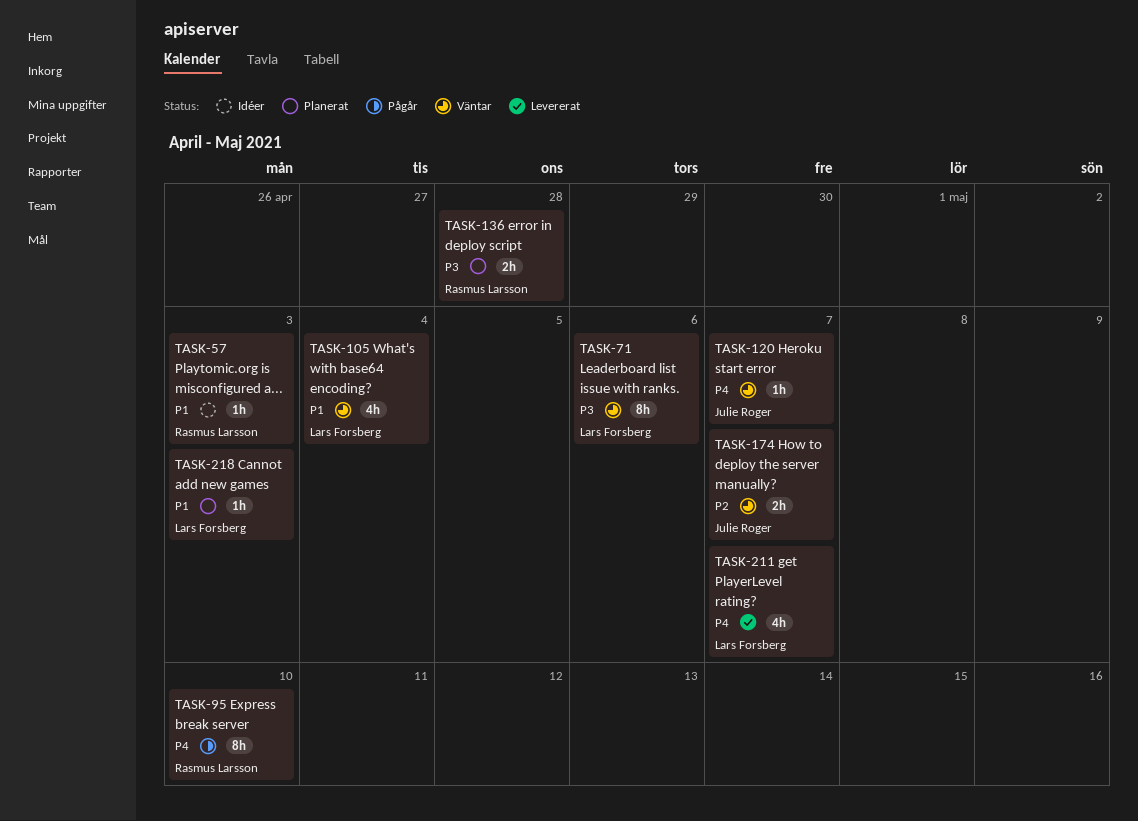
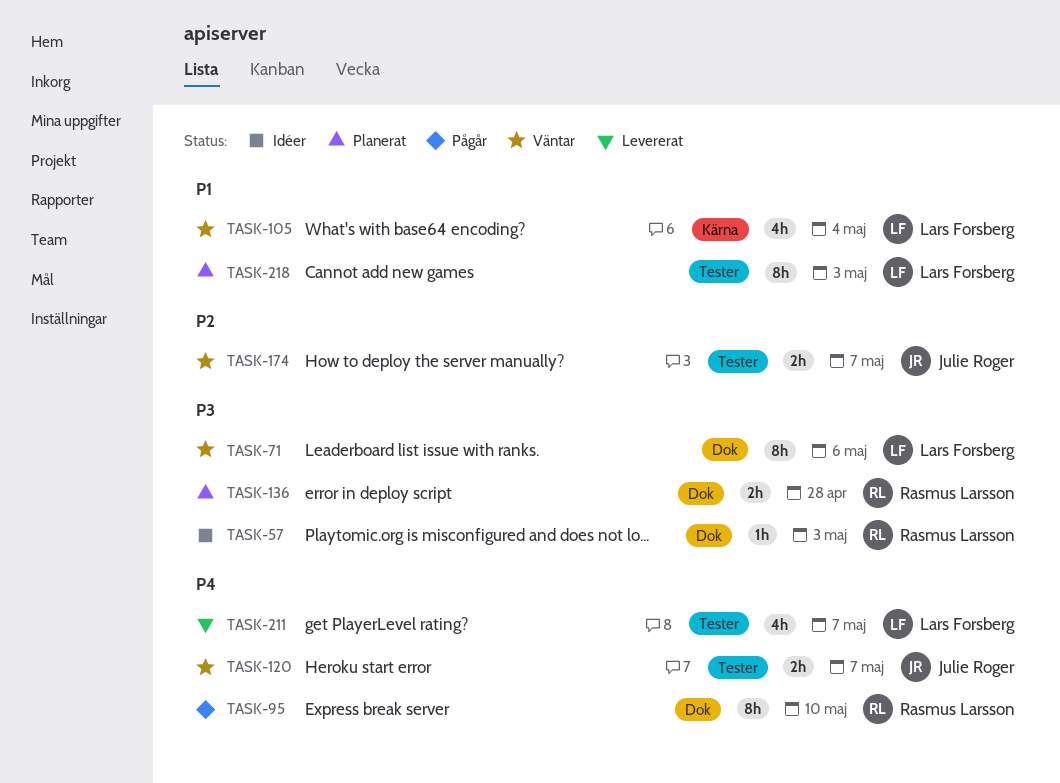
TASK-57, priority: P1 -> P3
TASK-120, estimate: 1h -> 2h
TASK-218, estimate: 1h -> 8h

